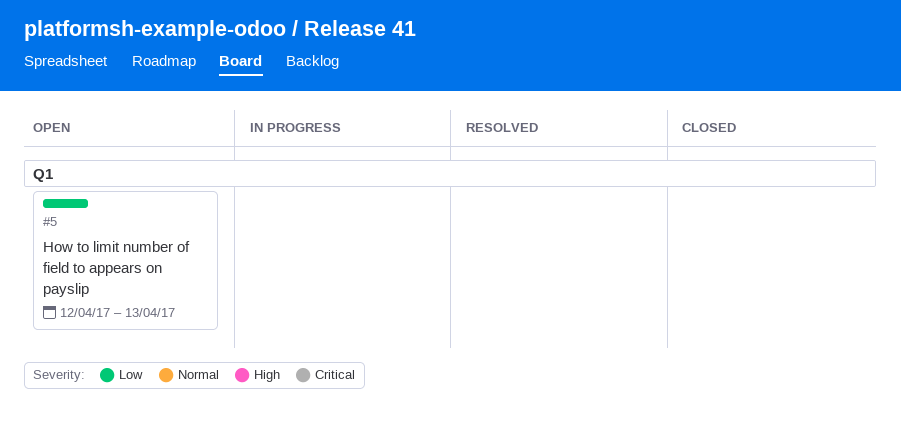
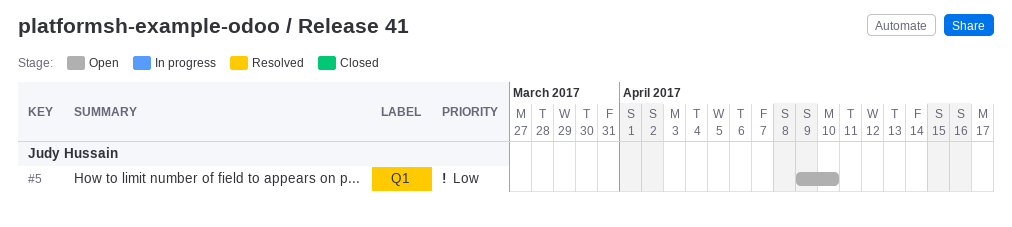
#5, start: Apr 12 -> Apr 9
#5, due: Apr 13 -> Apr 10

